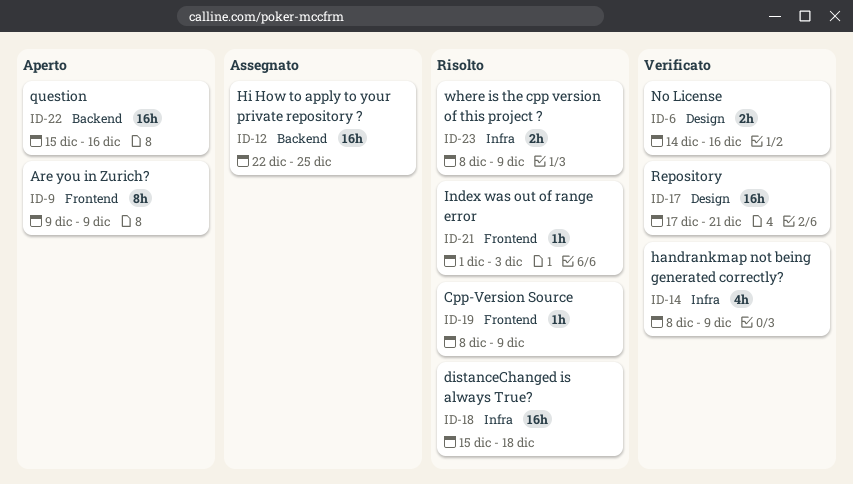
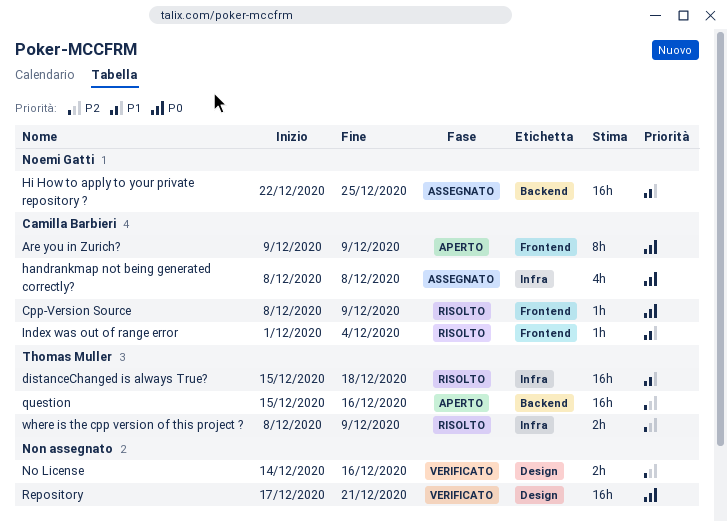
handrankmap not being generated correctly?, status: Verificato -> Assegnato
handrankmap not being generated correctly?, due: Dec 9 -> Dec 8
Index was out of range error, due: Dec 3 -> Dec 4

